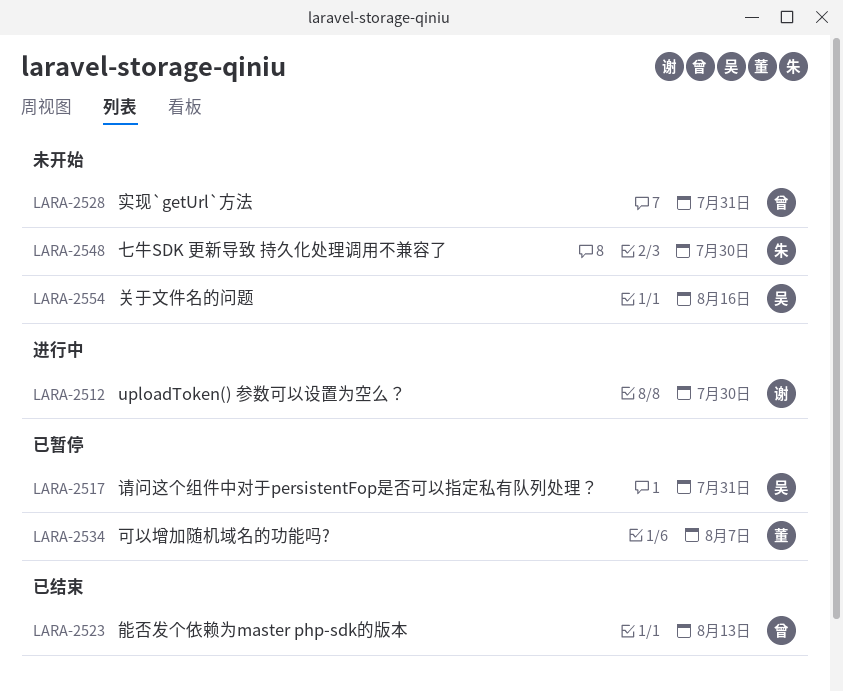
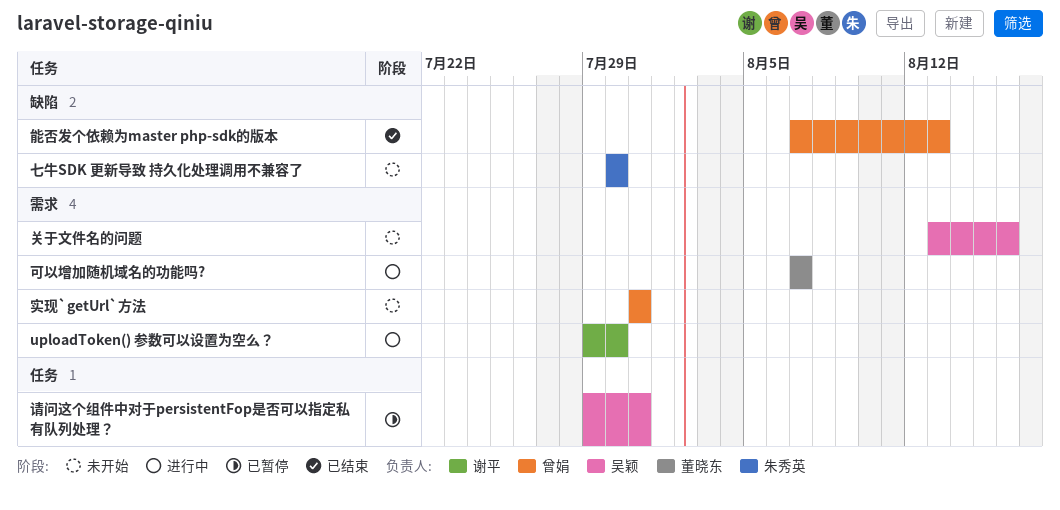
可以增加随机域名的功能吗?, status: 已暂停 -> 进行中

